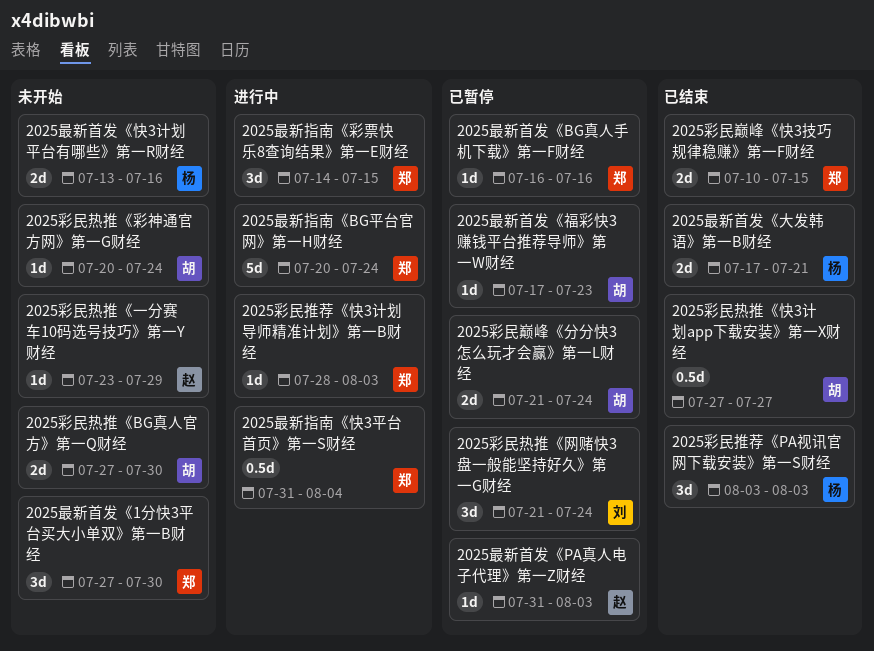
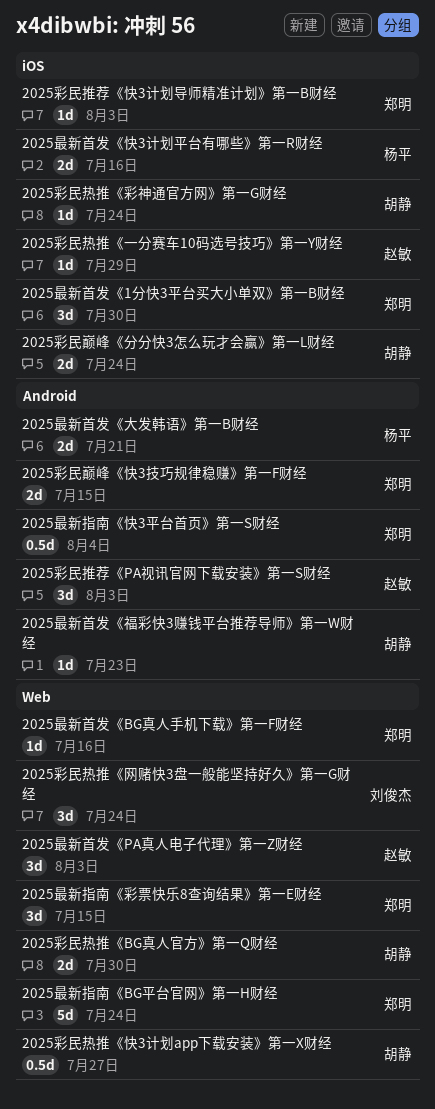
2025彩民推荐《PA视讯官网下载安装》第一S财经, owner: 杨平 -> 赵敏
2025最新首发《PA真人电子代理》第一Z财经, estimate: 1d -> 3d

